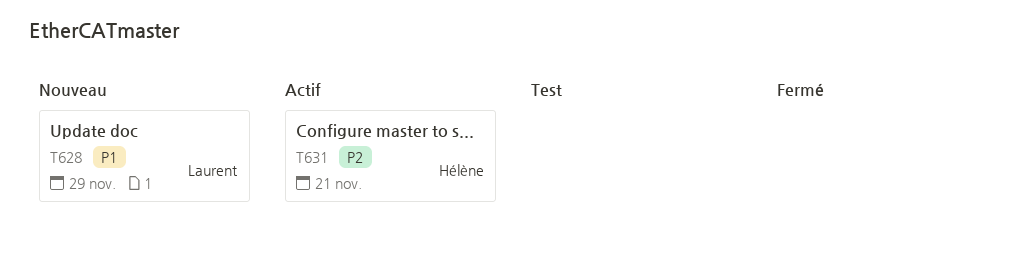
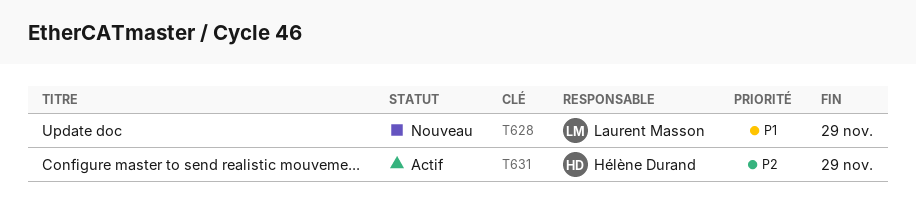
T631, due: Nov 21 -> Nov 29

